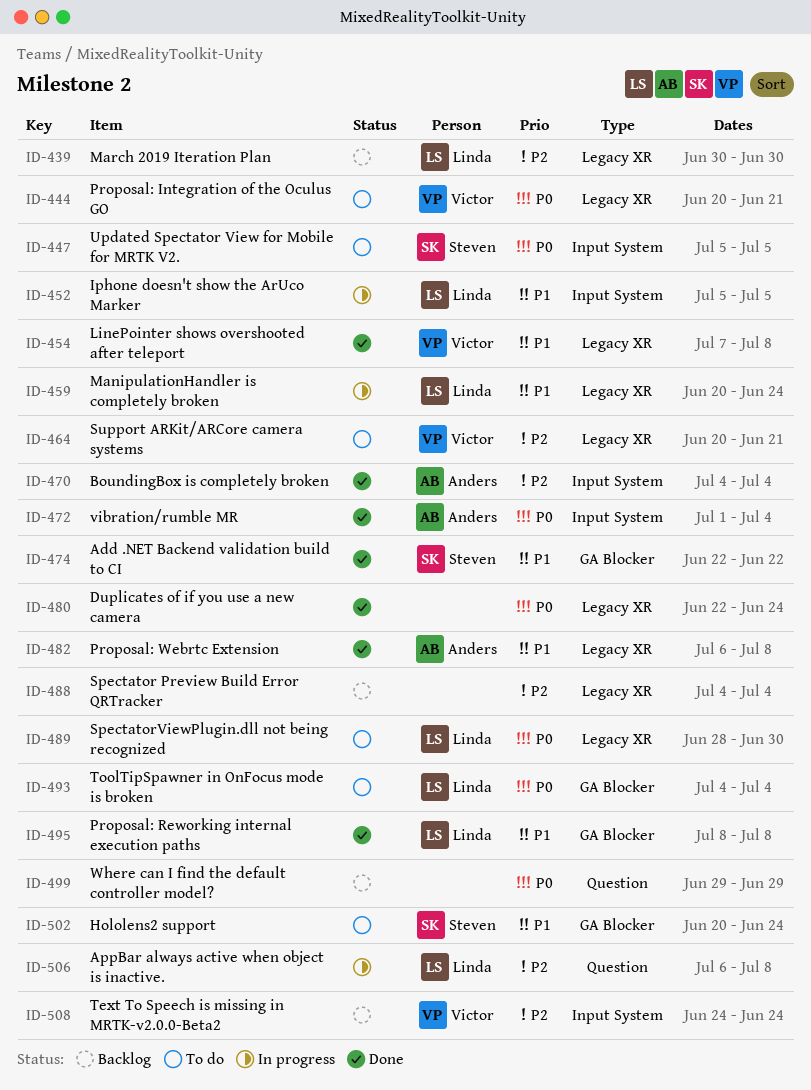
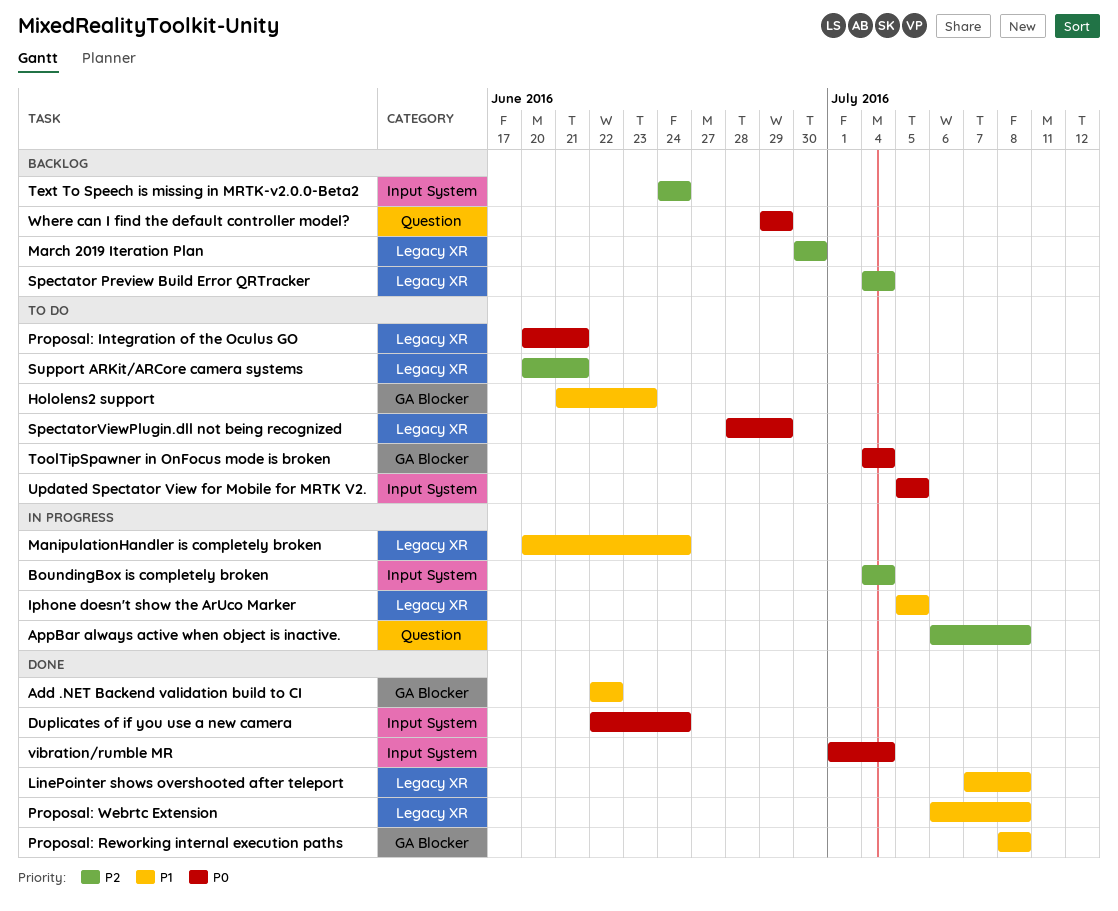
BoundingBox is completely broken, status: Done -> In progress
Duplicates of if you use a new camera, label: Legacy XR -> Input System
Hololens2 support, start: Jun 20 -> Jun 21
Hololens2 support, due: Jun 24 -> Jun 23
Iphone doesn't show the ArUco Marker, label: Input System -> Legacy XR
SpectatorViewPlugin.dll not being recognized, due: Jun 30 -> Jun 29

